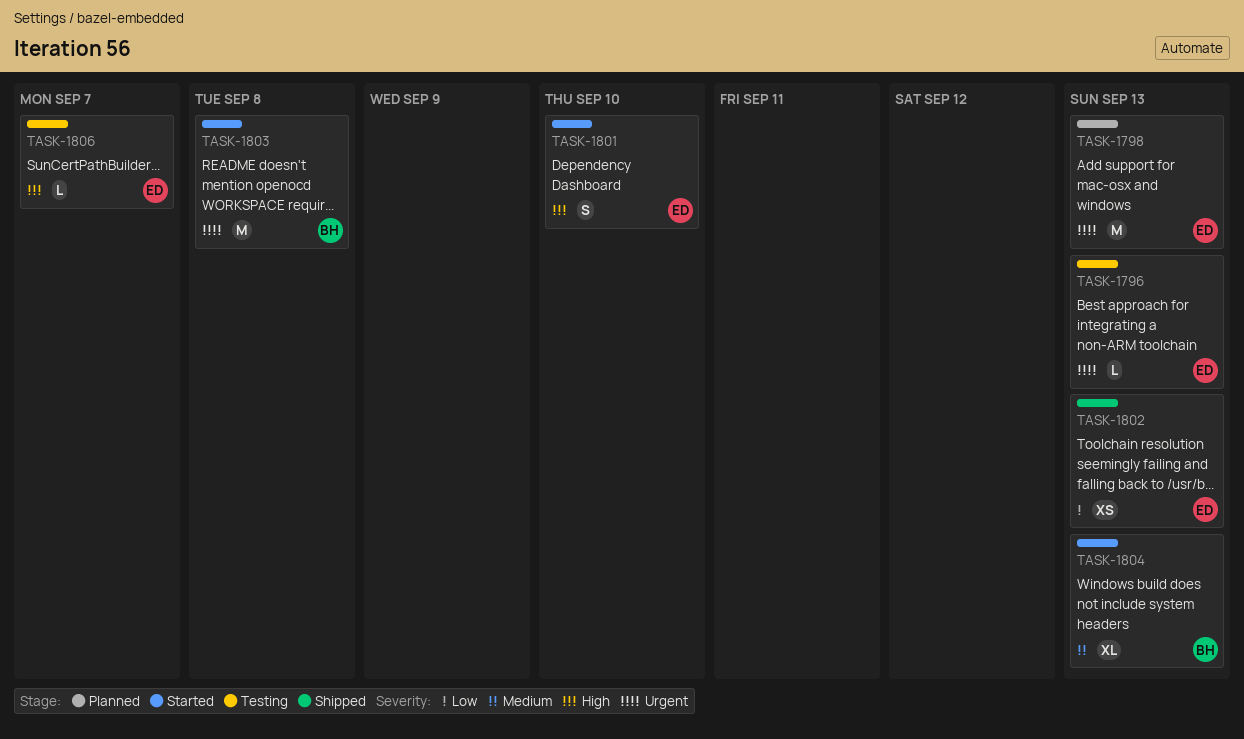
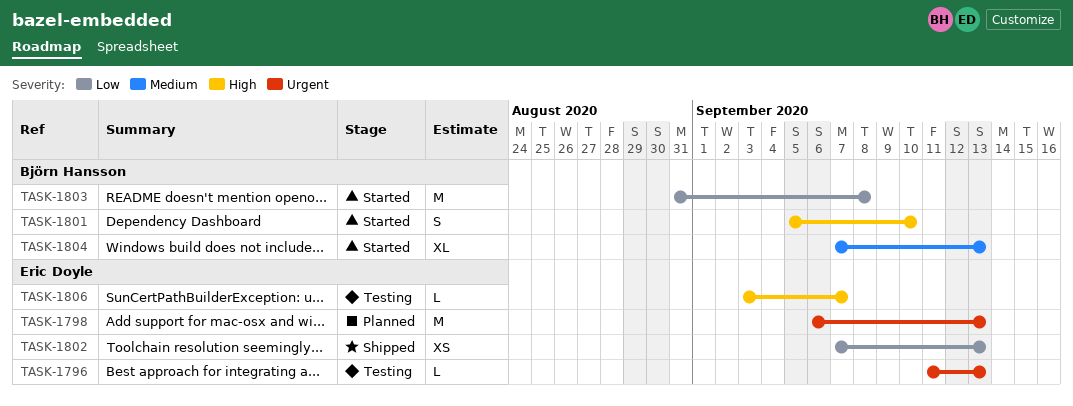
TASK-1801, owner: Eric Doyle -> Björn Hansson
TASK-1803, priority: Urgent -> Low

